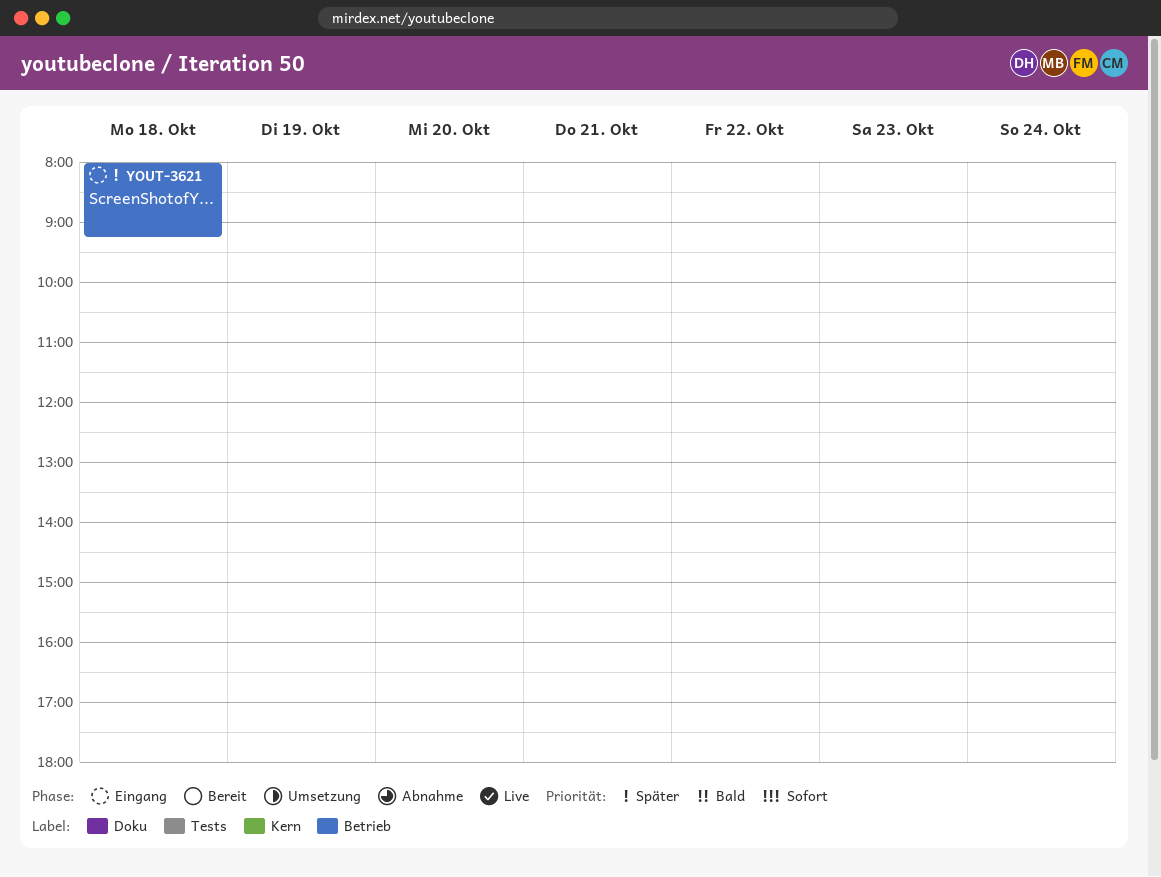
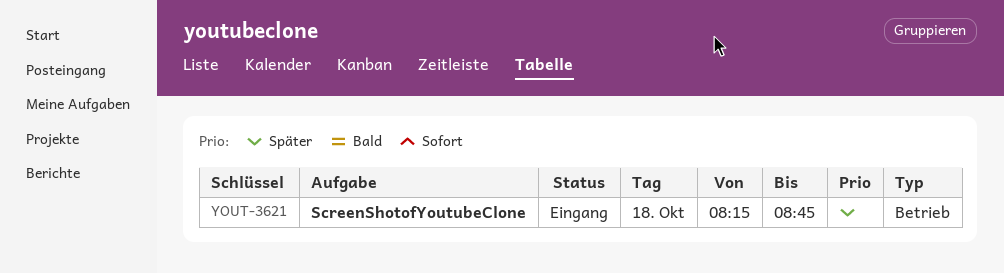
YOUT-3621, begins: 08:00 -> 08:15
YOUT-3621, ends: 09:15 -> 08:45

